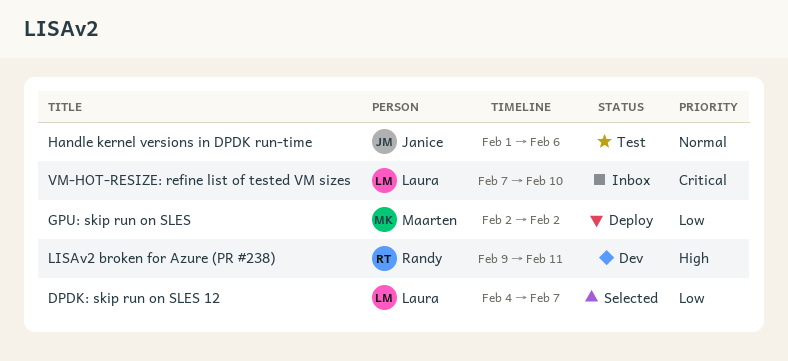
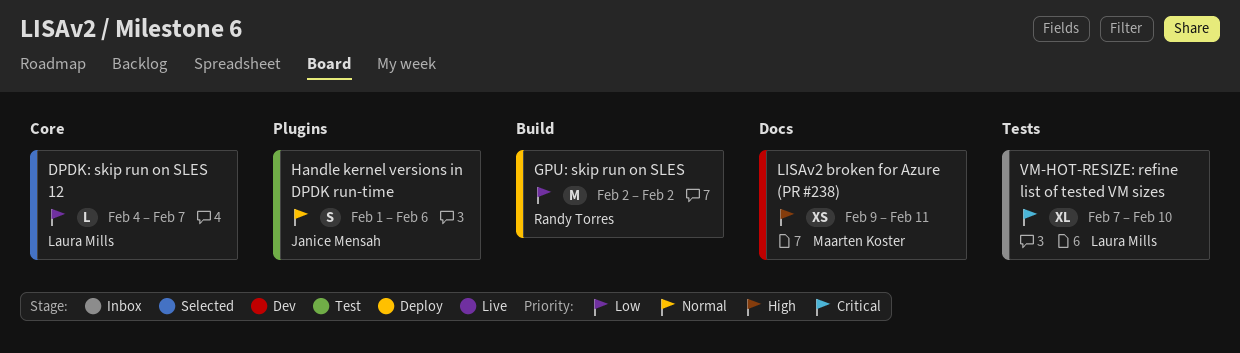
GPU: skip run on SLES, owner: Maarten Koster -> Randy Torres
LISAv2 broken for Azure (PR #238), owner: Randy Torres -> Maarten Koster

